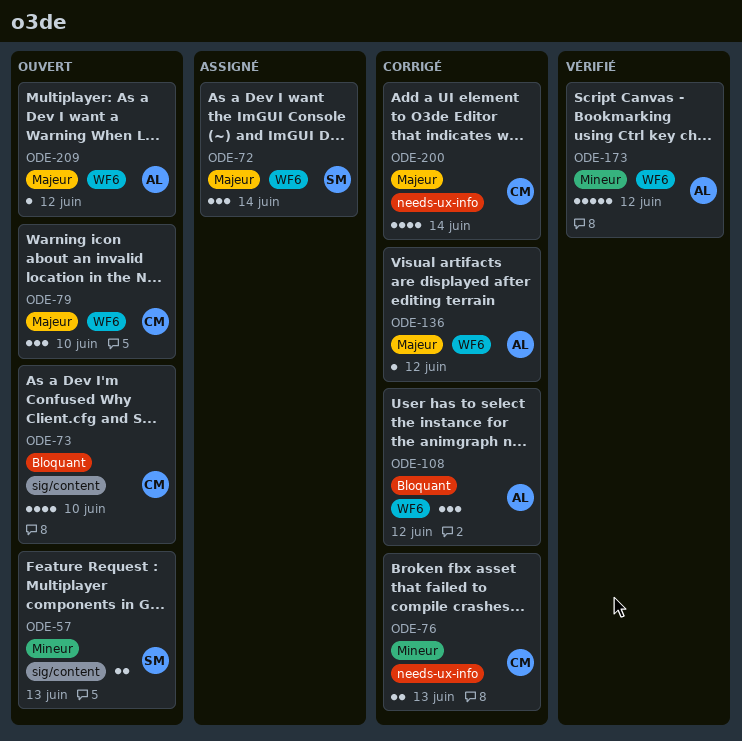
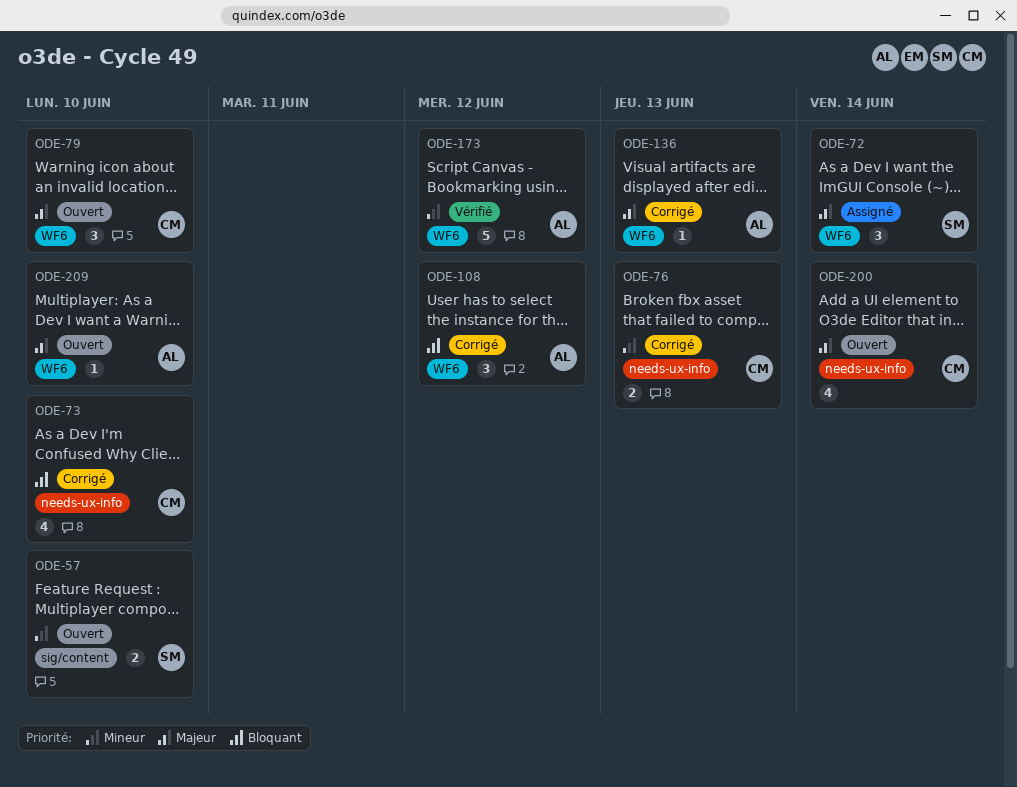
ODE-57, due: Jun 13 -> Jun 10
ODE-73, status: Ouvert -> Corrigé
ODE-73, label: sig/content -> needs-ux-info
ODE-136, due: Jun 12 -> Jun 13
ODE-200, status: Corrigé -> Ouvert
ODE-209, due: Jun 12 -> Jun 10

